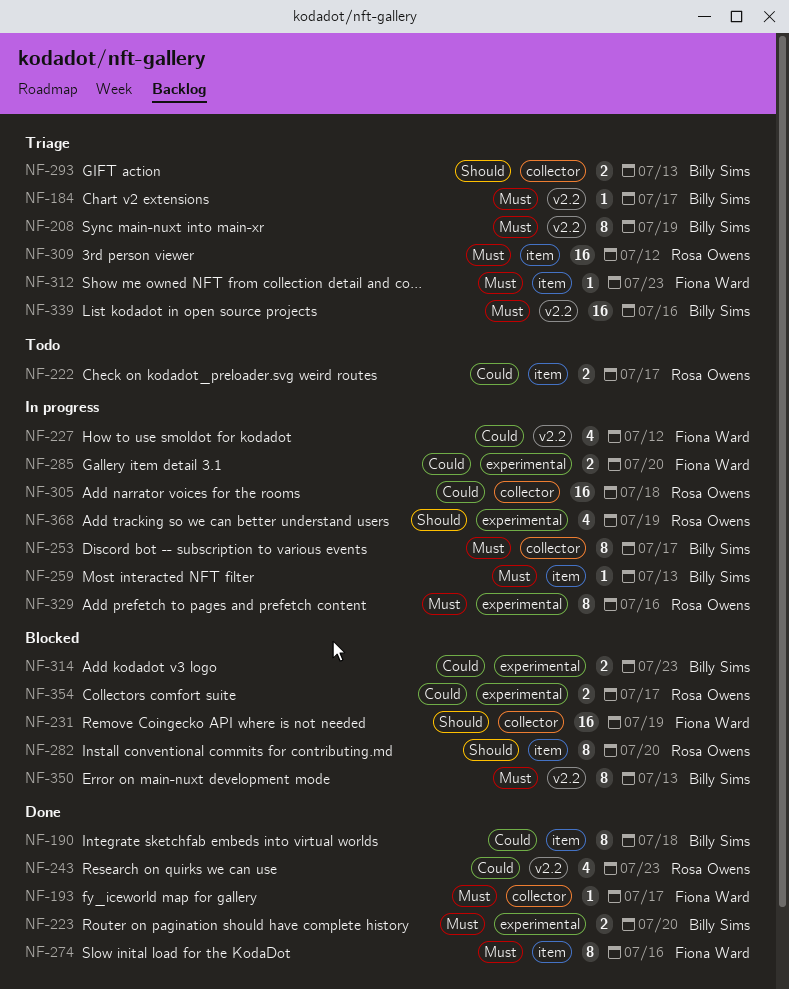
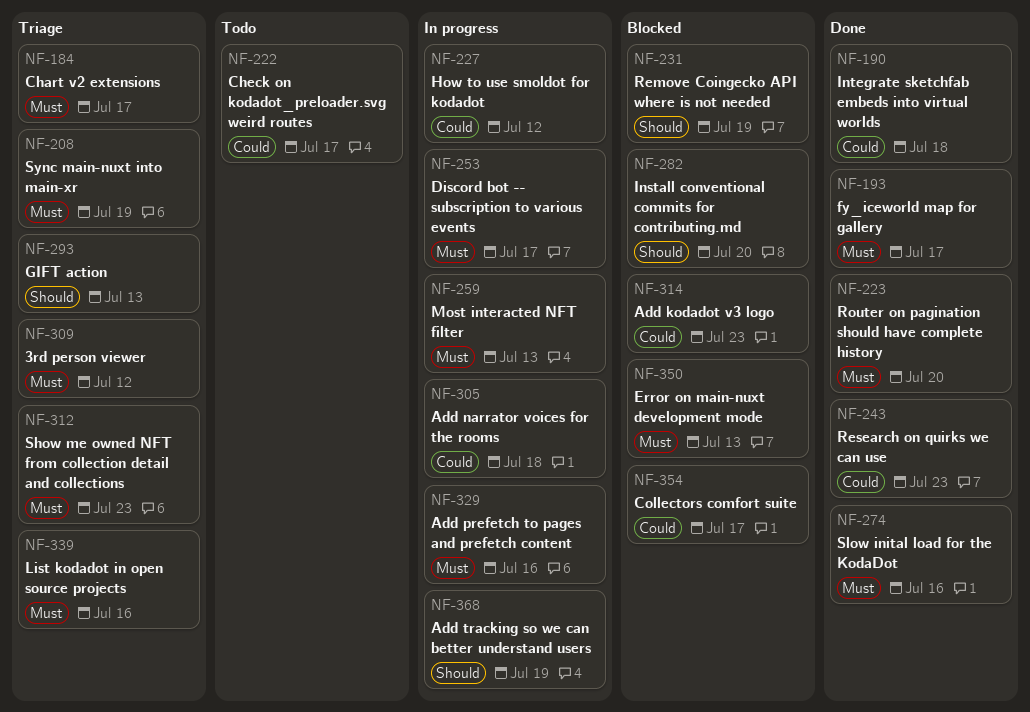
NF-285: present -> none

